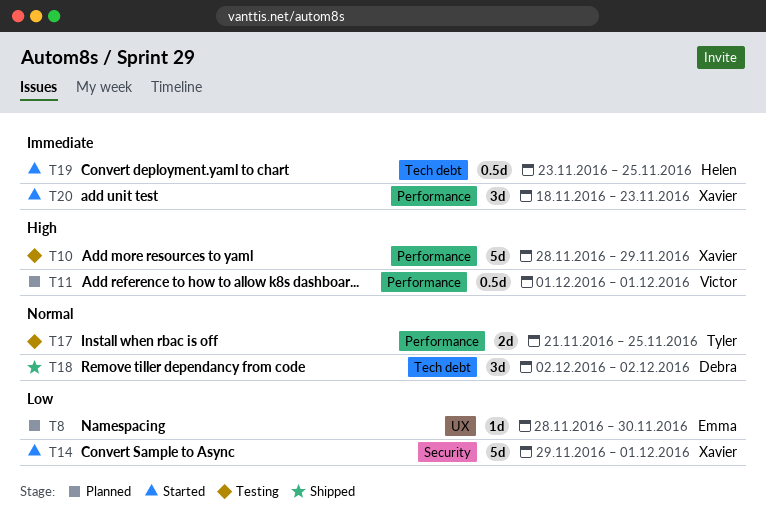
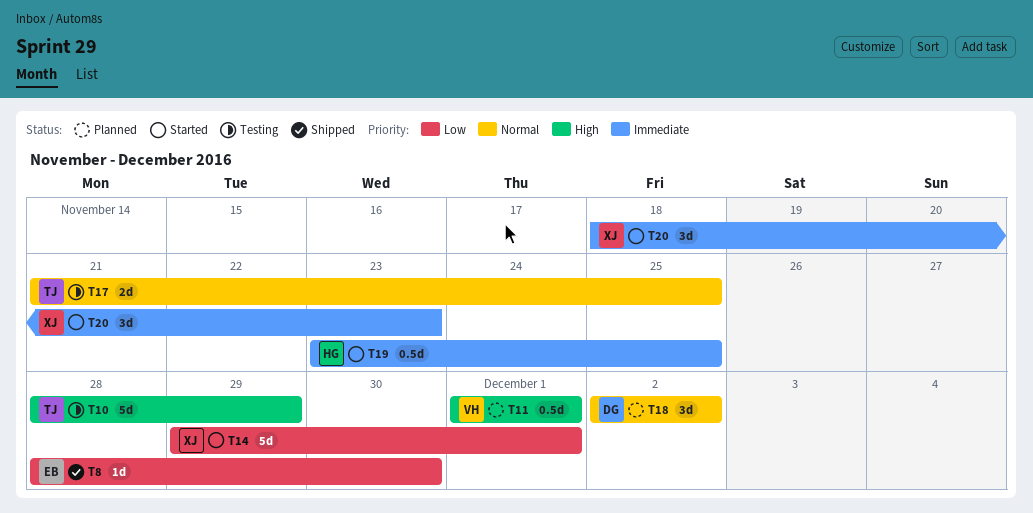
T8, status: Planned -> Shipped
T10, owner: Xavier -> Tyler
T18, status: Shipped -> Planned

